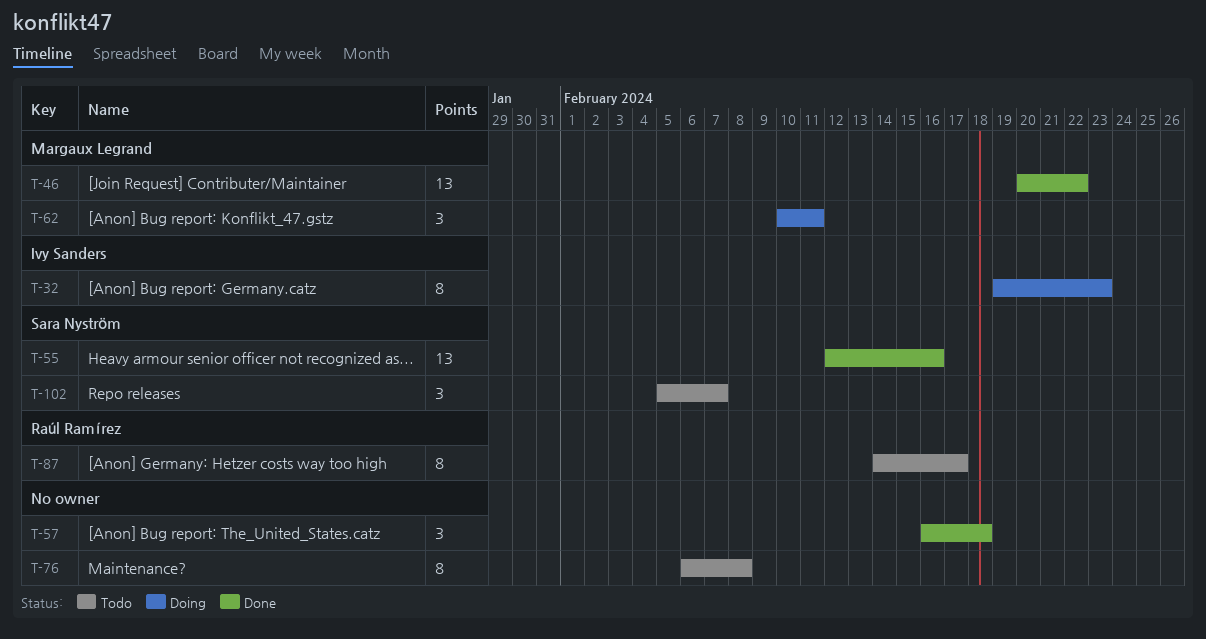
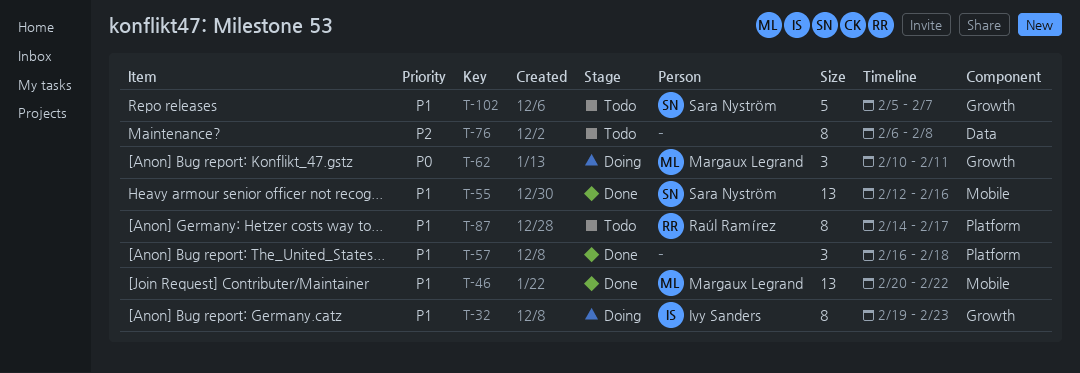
T-102, estimate: 3 -> 5

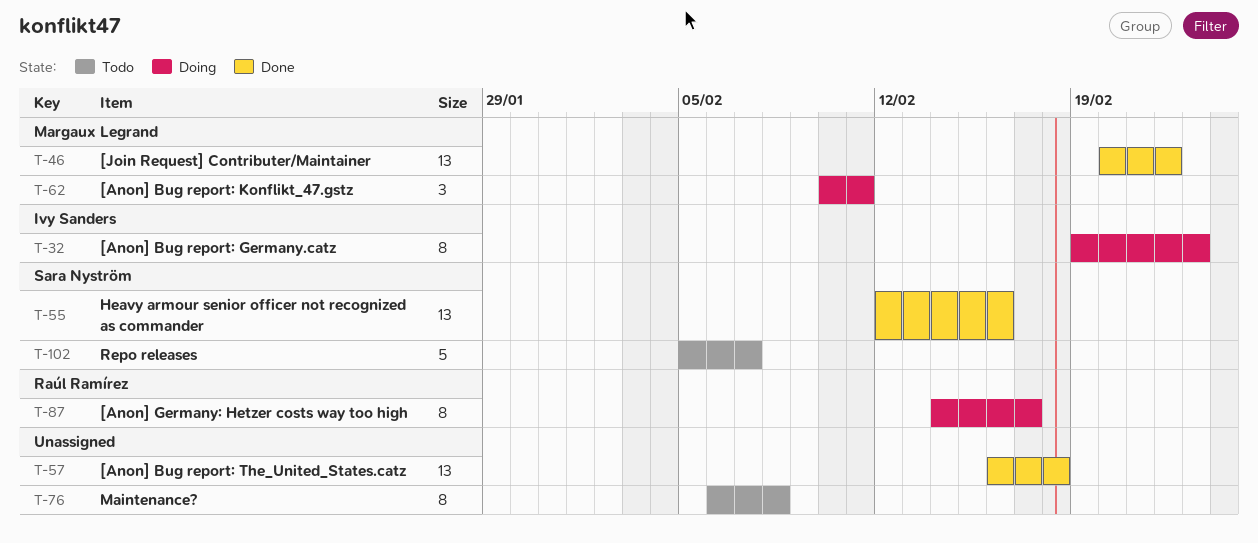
T-57, estimate: 3 -> 13
T-87, status: Todo -> Doing

